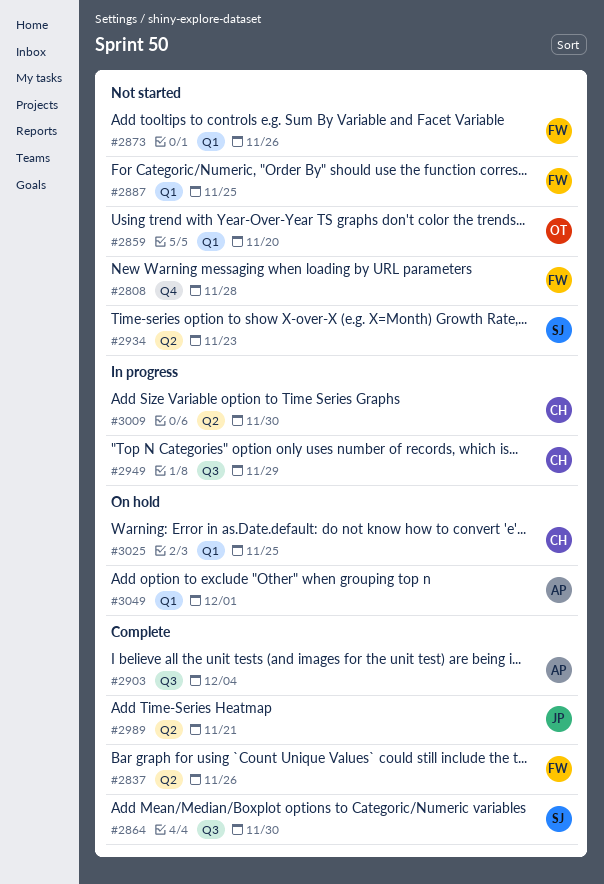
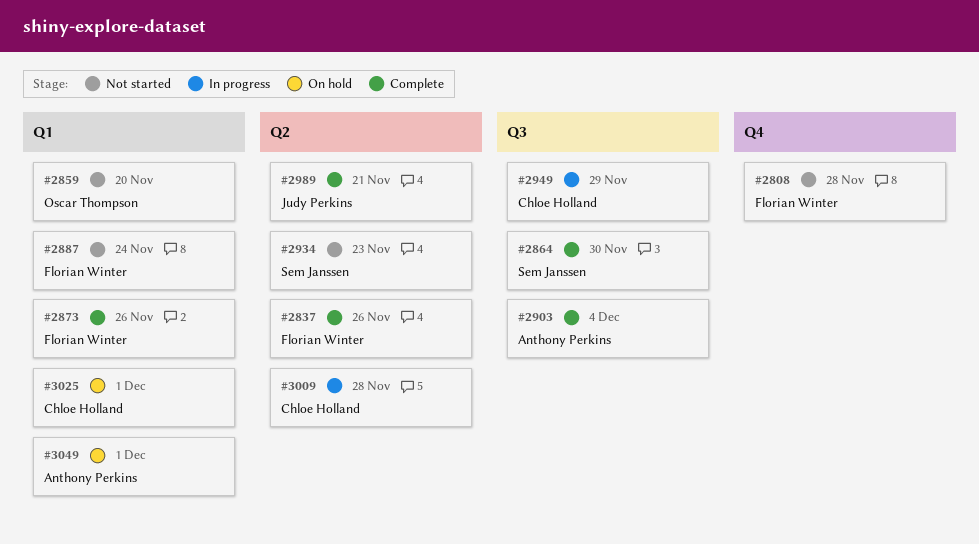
#2873, status: Not started -> Complete
#2887, due: Nov 25 -> Nov 24
#3009, due: Nov 30 -> Nov 28
#3025, due: Nov 25 -> Dec 1

